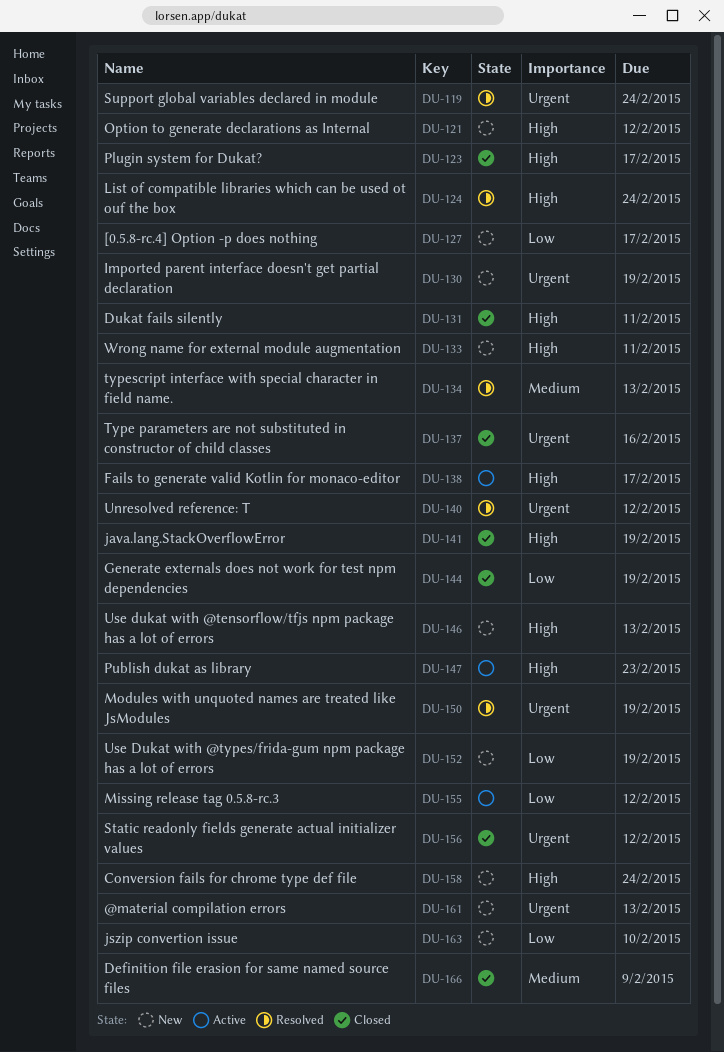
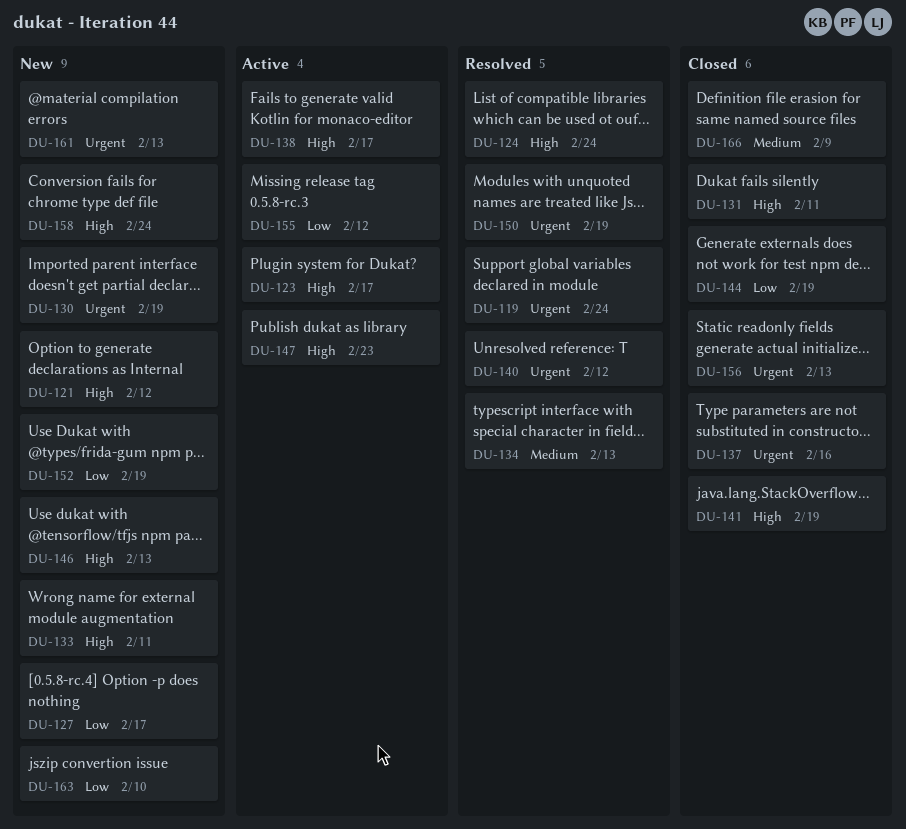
DU-123, status: Closed -> Active
DU-156, due: Feb 12 -> Feb 13

